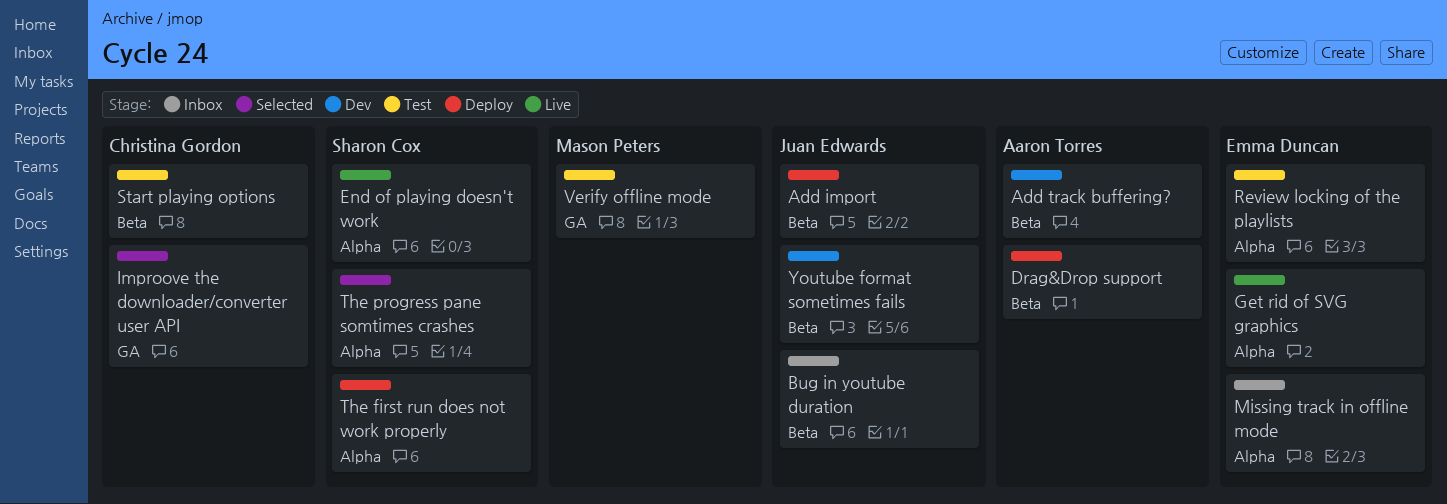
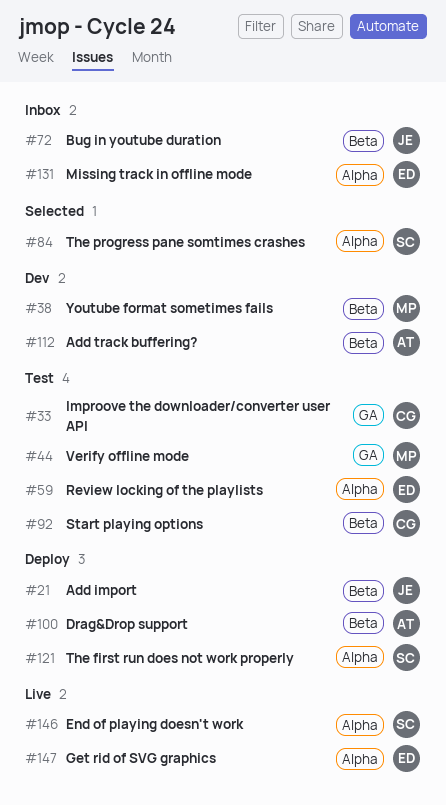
Improove the downloader/converter user API, status: Selected -> Test
Youtube format sometimes fails, owner: Juan Edwards -> Mason Peters

